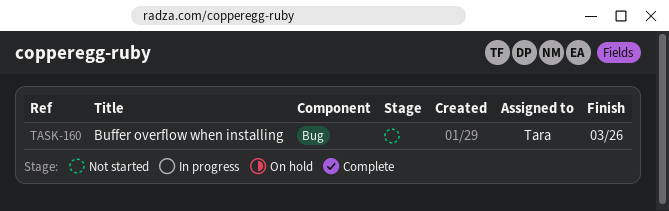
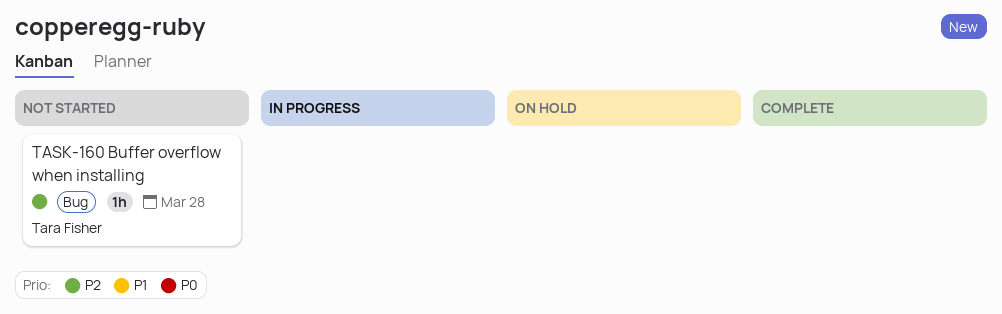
TASK-160, due: Mar 26 -> Mar 28

